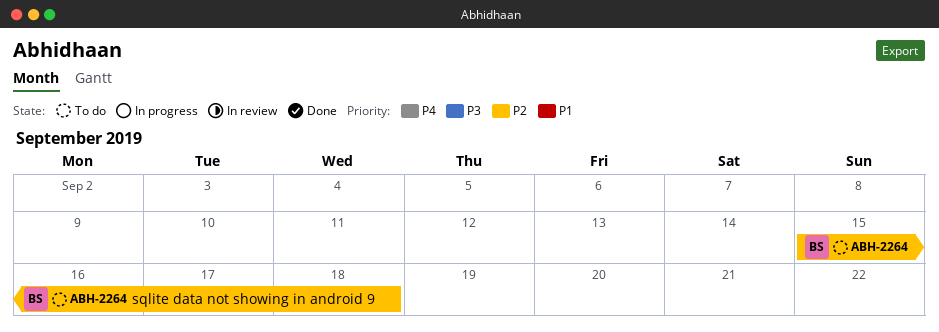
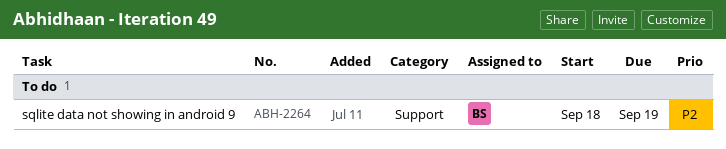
ABH-2264, start: Sep 15 -> Sep 18
ABH-2264, due: Sep 18 -> Sep 19

